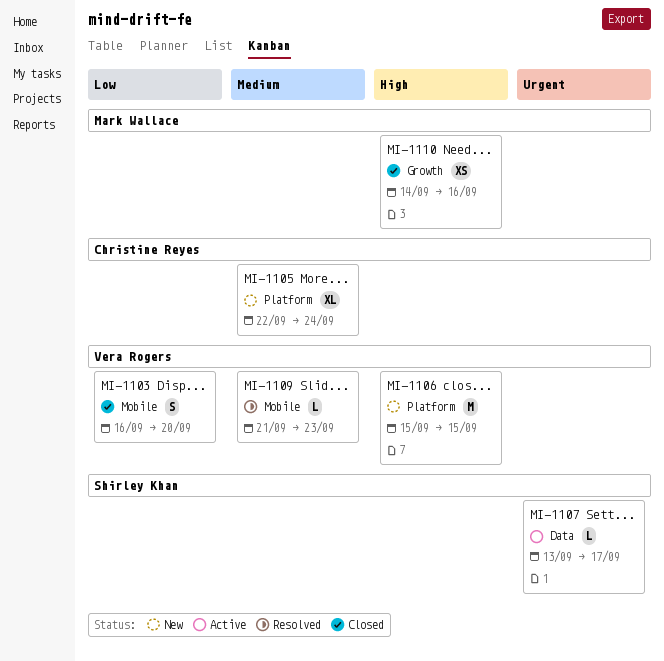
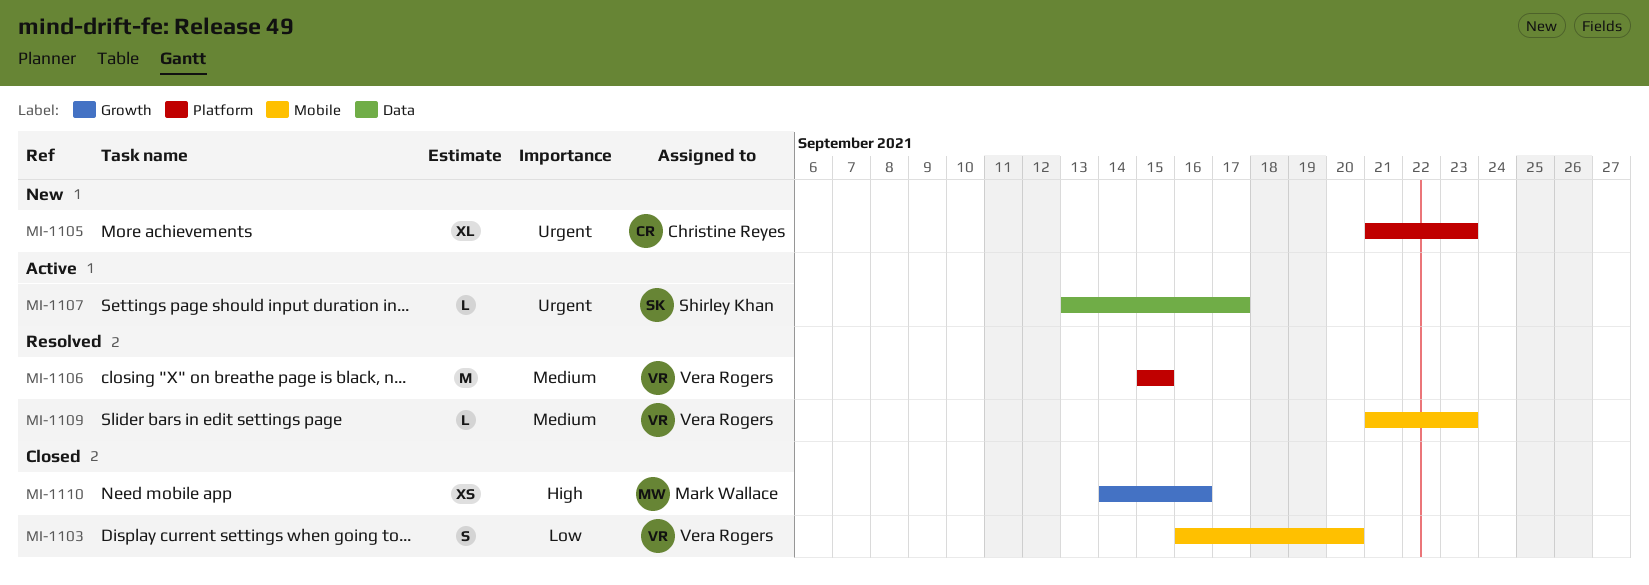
MI-1105, priority: Medium -> Urgent
MI-1105, start: Sep 22 -> Sep 21
MI-1105, due: Sep 24 -> Sep 23
MI-1106, status: New -> Resolved
MI-1106, priority: High -> Medium

